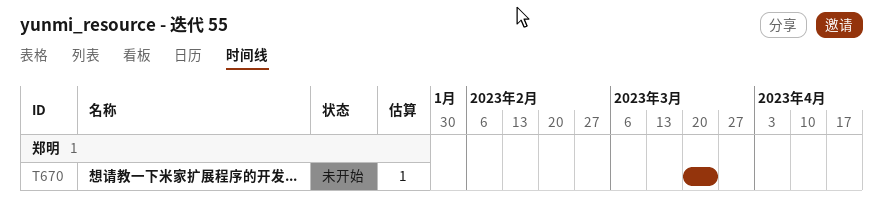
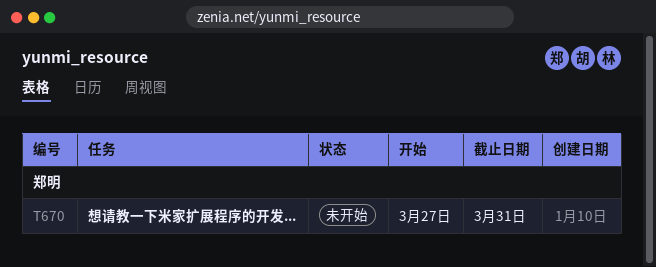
T670, start: Mar 20 -> Mar 27
T670, due: Mar 24 -> Mar 31

